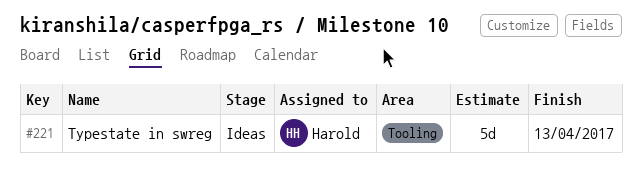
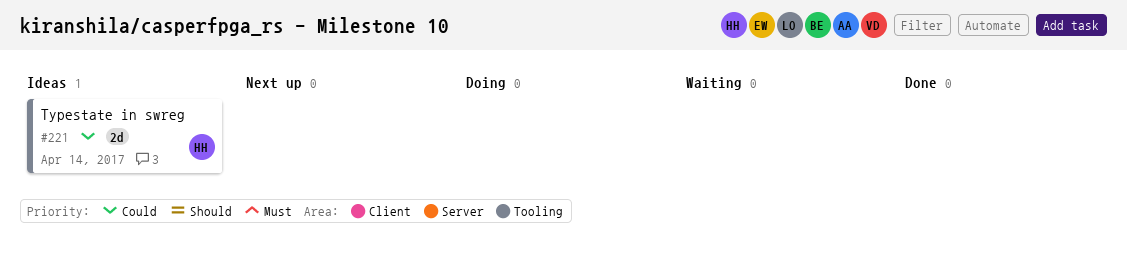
#221, estimate: 5d -> 2d
#221, due: Apr 13 -> Apr 14

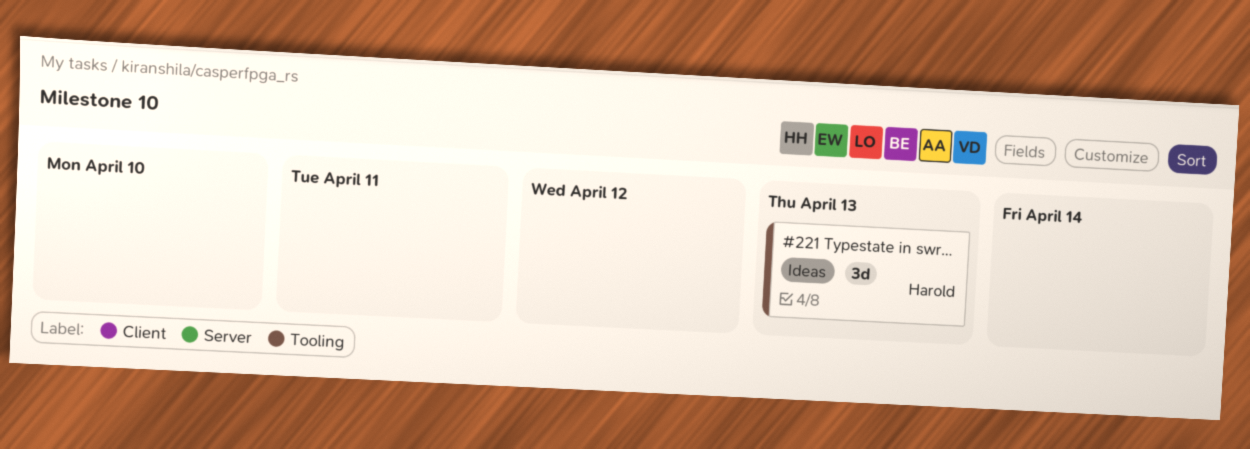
#221, estimate: 2d -> 3d
#221, due: Apr 14 -> Apr 13

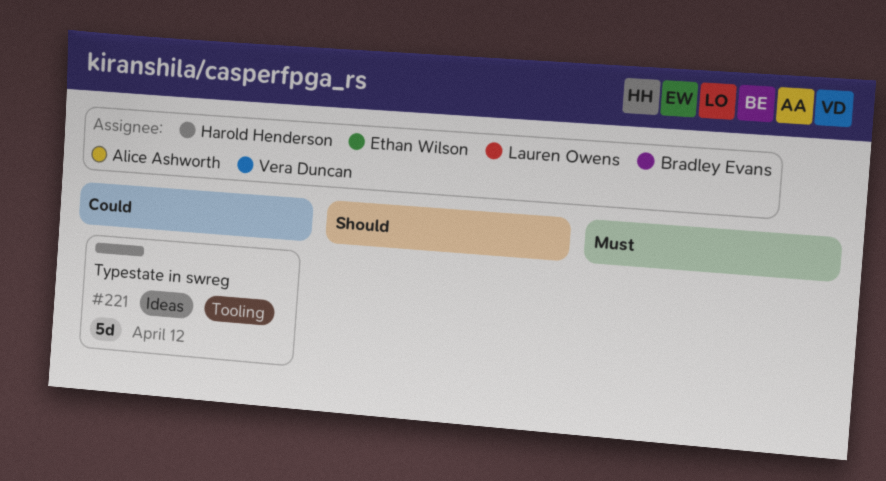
#221, estimate: 3d -> 5d
#221, due: Apr 13 -> Apr 12

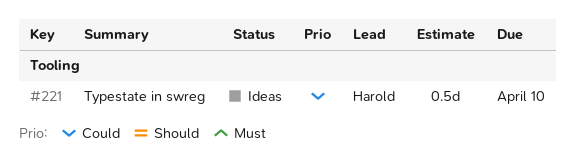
#221, estimate: 5d -> 0.5d
#221, due: Apr 12 -> Apr 10

